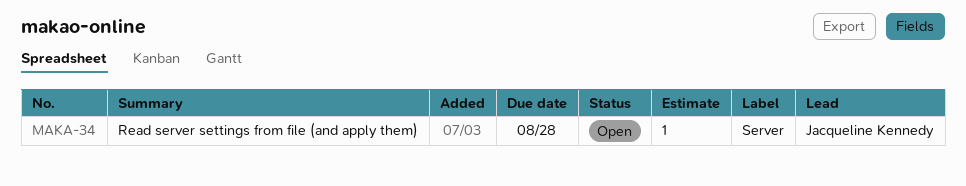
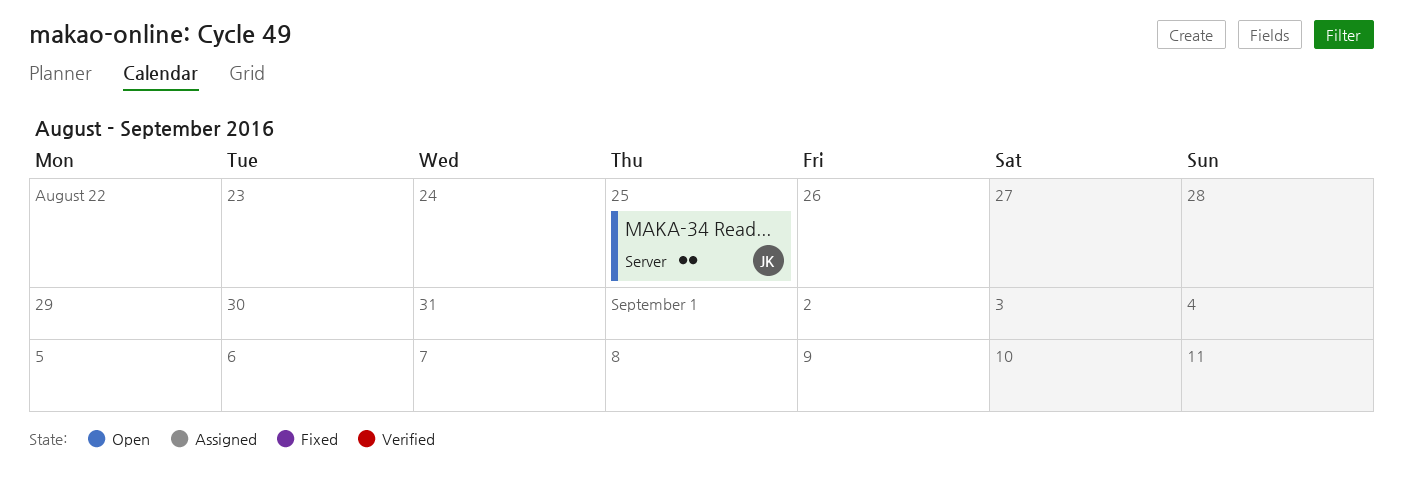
MAKA-34, estimate: 1 -> 2
MAKA-34, due: Aug 28 -> Aug 25

